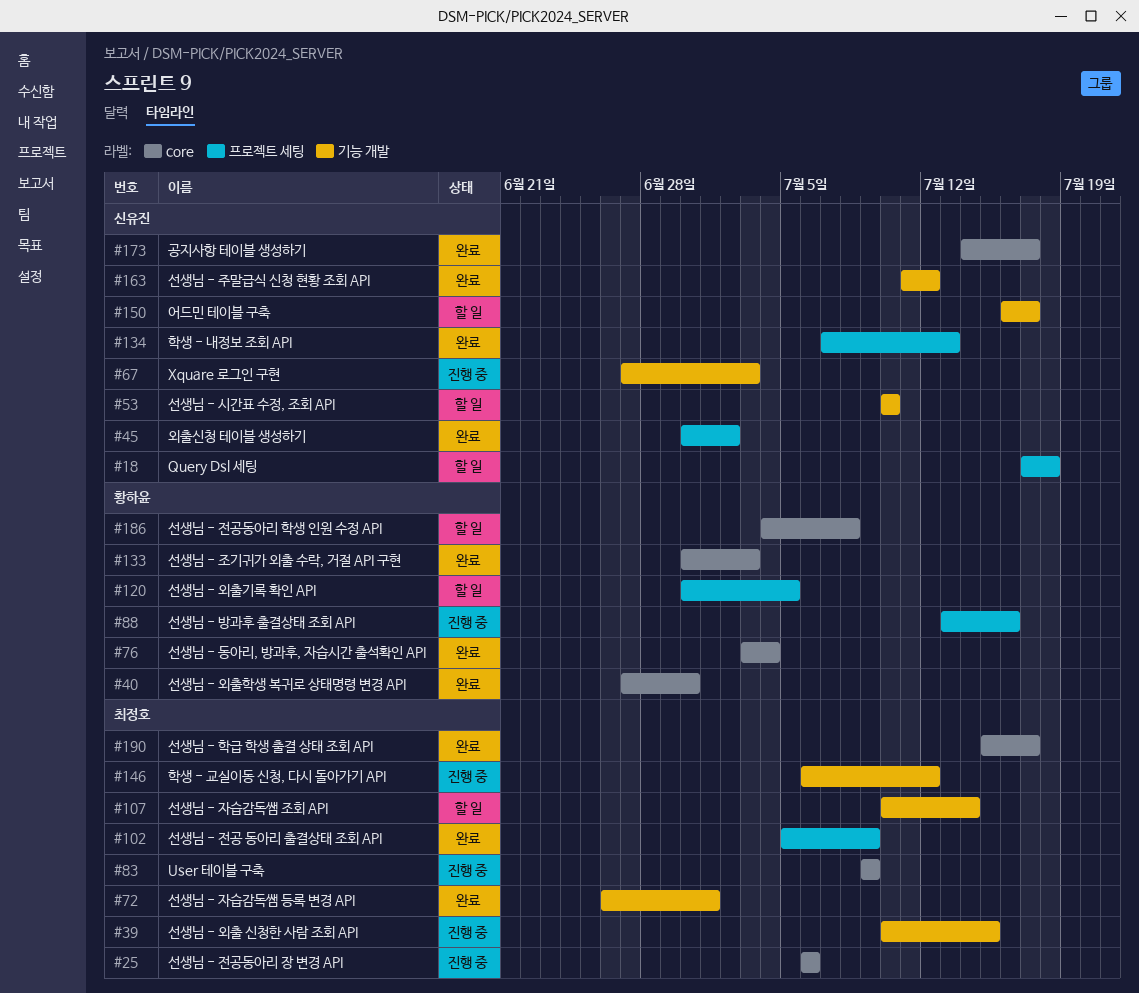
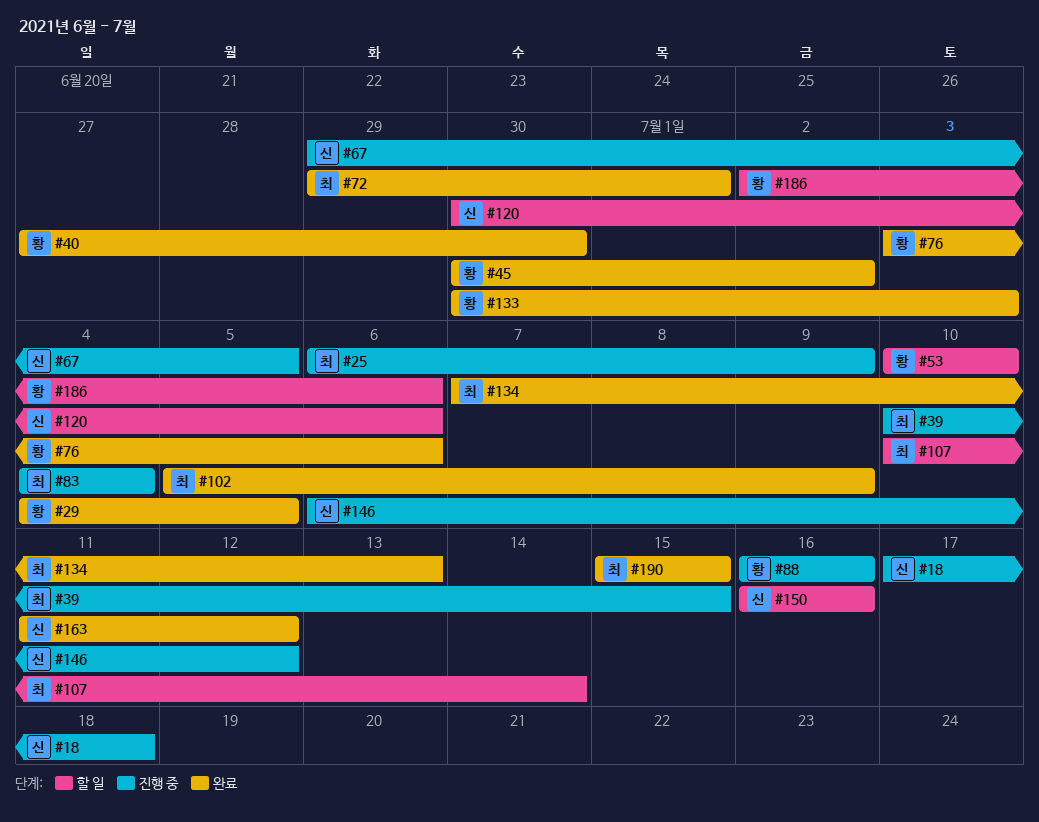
#18, status: 할 일 -> 진행 중
#25, due: Jul 6 -> Jul 9
#29: none -> present
#45, owner: 신유진 -> 황하윤
#53, owner: 신유진 -> 황하윤
#67, start: Jun 27 -> Jun 29
#67, due: Jul 3 -> Jul 5
#72, start: Jun 26 -> Jun 29
#76, due: Jul 4 -> Jul 6
#83, start: Jul 9 -> Jul 4
#83, due: Jul 9 -> Jul 4
#88, start: Jul 13 -> Jul 16
#120, owner: 황하윤 -> 신유진
#120, due: Jul 5 -> Jul 6
#134, owner: 신유진 -> 최정호
#146, owner: 최정호 -> 신유진
#150, due: Jul 17 -> Jul 16
#173: present -> none
#186, start: Jul 4 -> Jul 2
#186, due: Jul 8 -> Jul 6
#190, due: Jul 17 -> Jul 15

